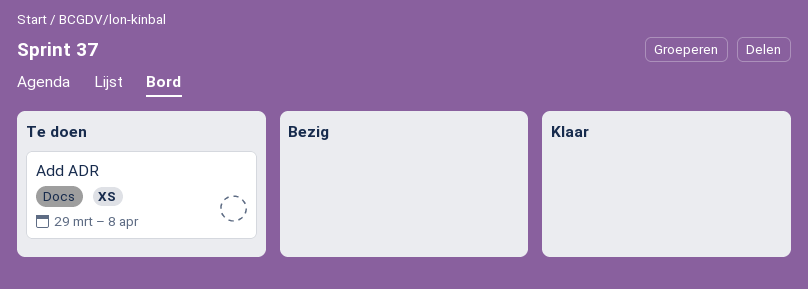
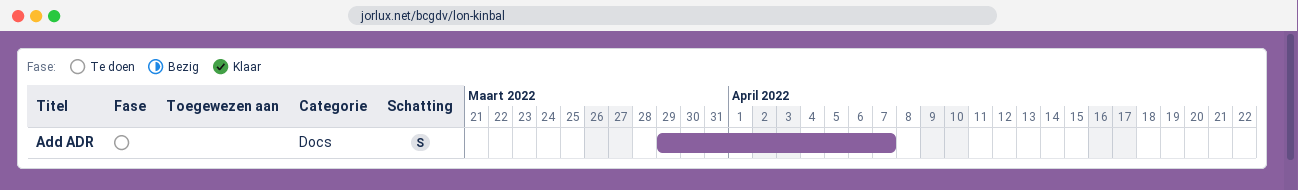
Add ADR, estimate: XS -> S
Add ADR, due: Apr 8 -> Apr 7

